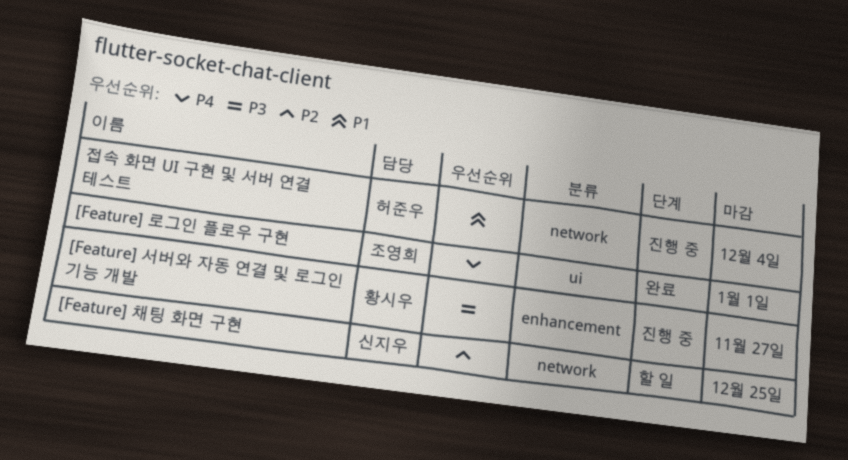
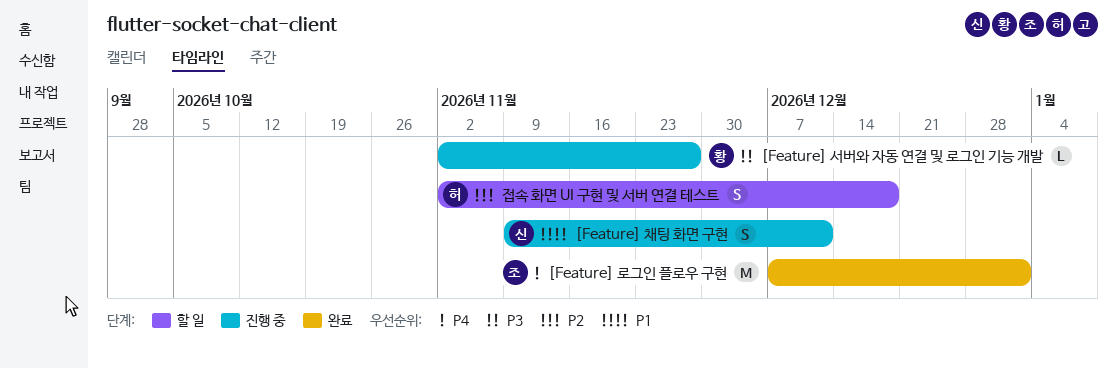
[Feature] 채팅 화면 구현, status: 할 일 -> 진행 중
[Feature] 채팅 화면 구현, priority: P2 -> P1
[Feature] 채팅 화면 구현, due: Dec 25 -> Dec 11
접속 화면 UI 구현 및 서버 연결 테스트, status: 진행 중 -> 할 일
접속 화면 UI 구현 및 서버 연결 테스트, priority: P1 -> P2
접속 화면 UI 구현 및 서버 연결 테스트, due: Dec 4 -> Dec 18

